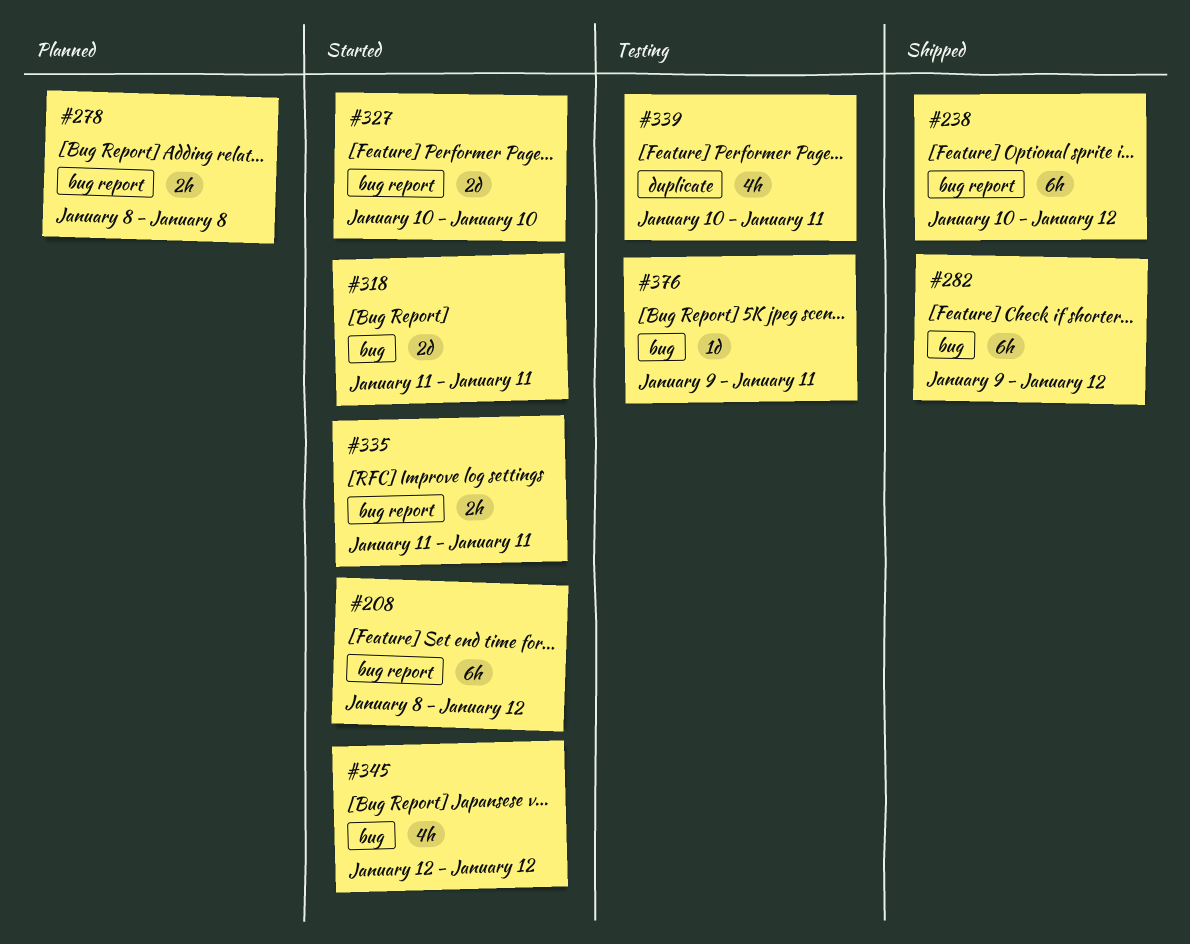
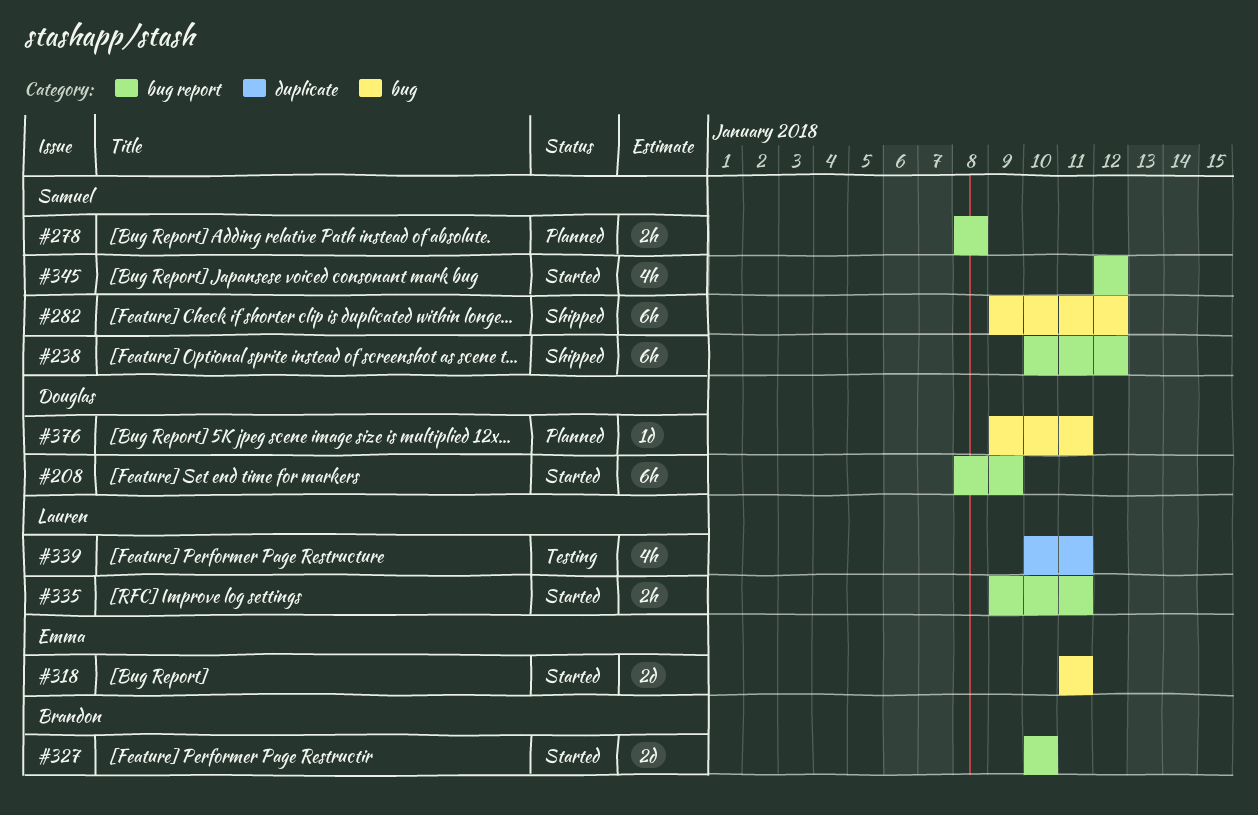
#208, due: Jan 12 -> Jan 9
#335, start: Jan 11 -> Jan 9
#345, label: bug -> bug report
#376, status: Testing -> Planned

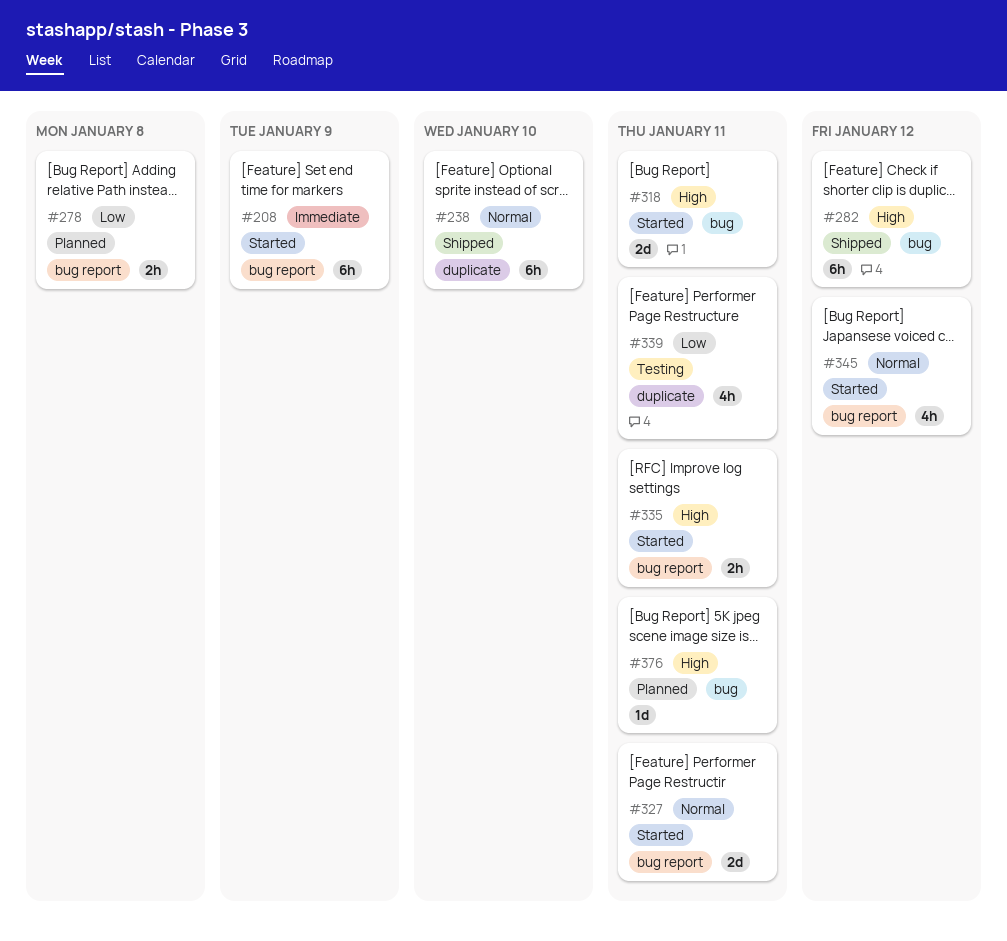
#238, label: bug report -> duplicate
#238, due: Jan 12 -> Jan 10
#327, due: Jan 10 -> Jan 11

